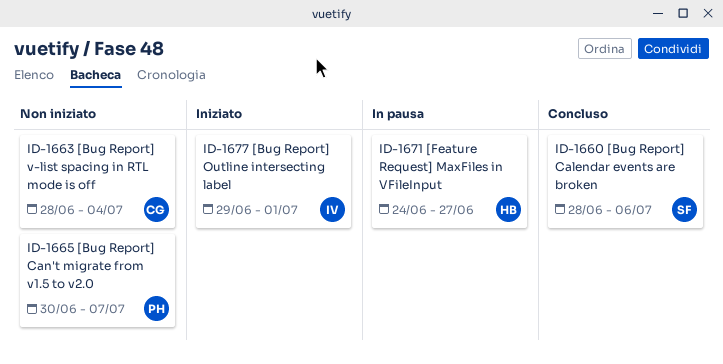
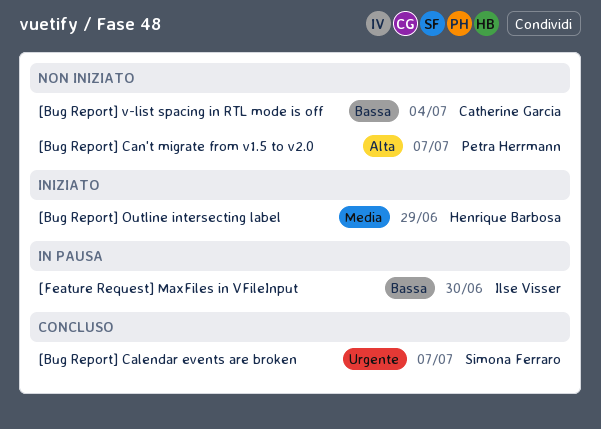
[Bug Report] Calendar events are broken, due: Jul 6 -> Jul 7
[Bug Report] Outline intersecting label, owner: Ilse Visser -> Henrique Barbosa
[Bug Report] Outline intersecting label, due: Jul 1 -> Jun 29
[Feature Request] MaxFiles in VFileInput, owner: Henrique Barbosa -> Ilse Visser
[Feature Request] MaxFiles in VFileInput, due: Jun 27 -> Jun 30

